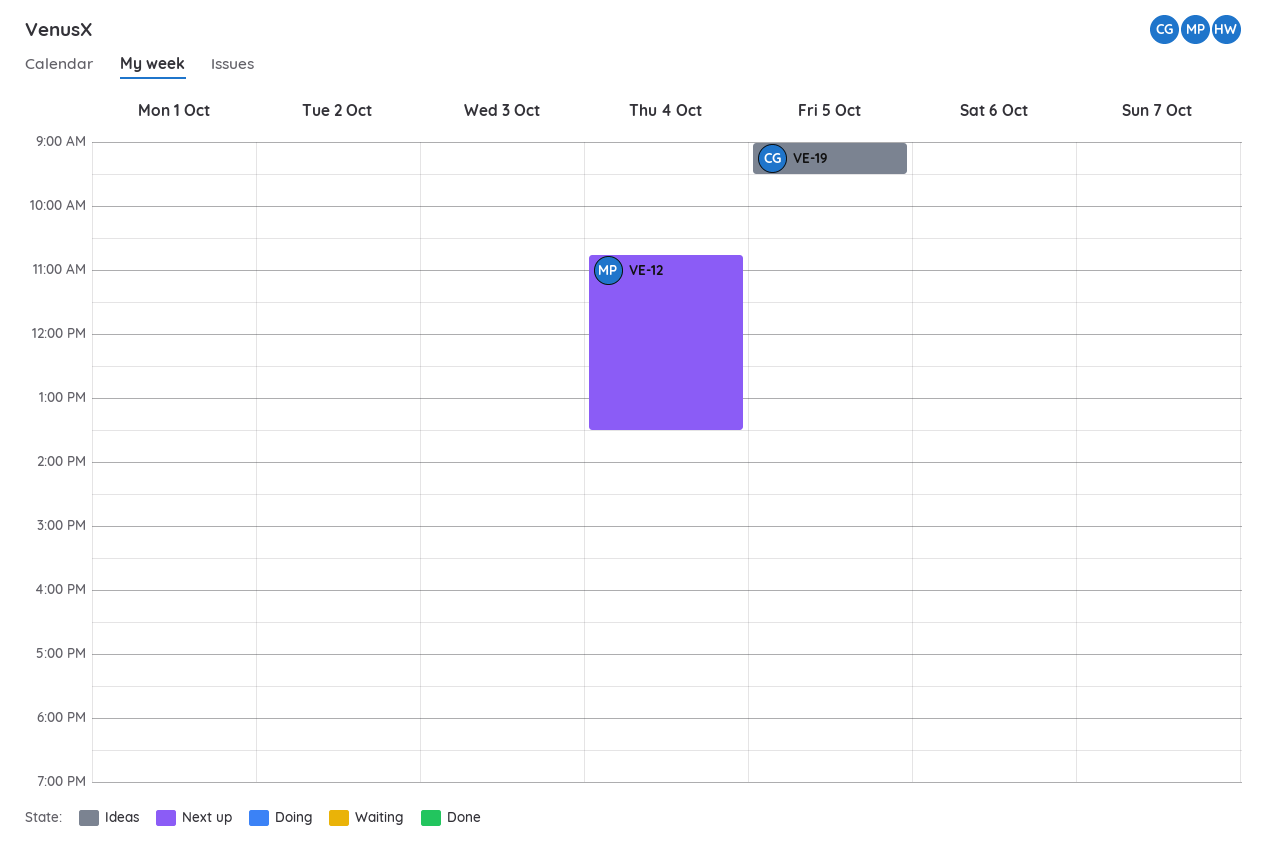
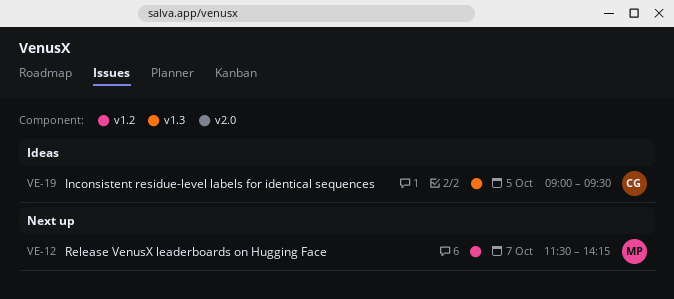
VE-12, day: Oct 4 -> Oct 7
VE-12, begins: 10:45 -> 11:30
VE-12, ends: 13:30 -> 14:15

